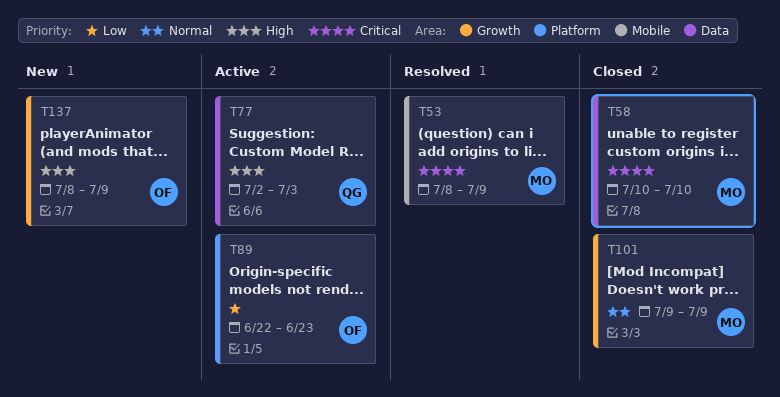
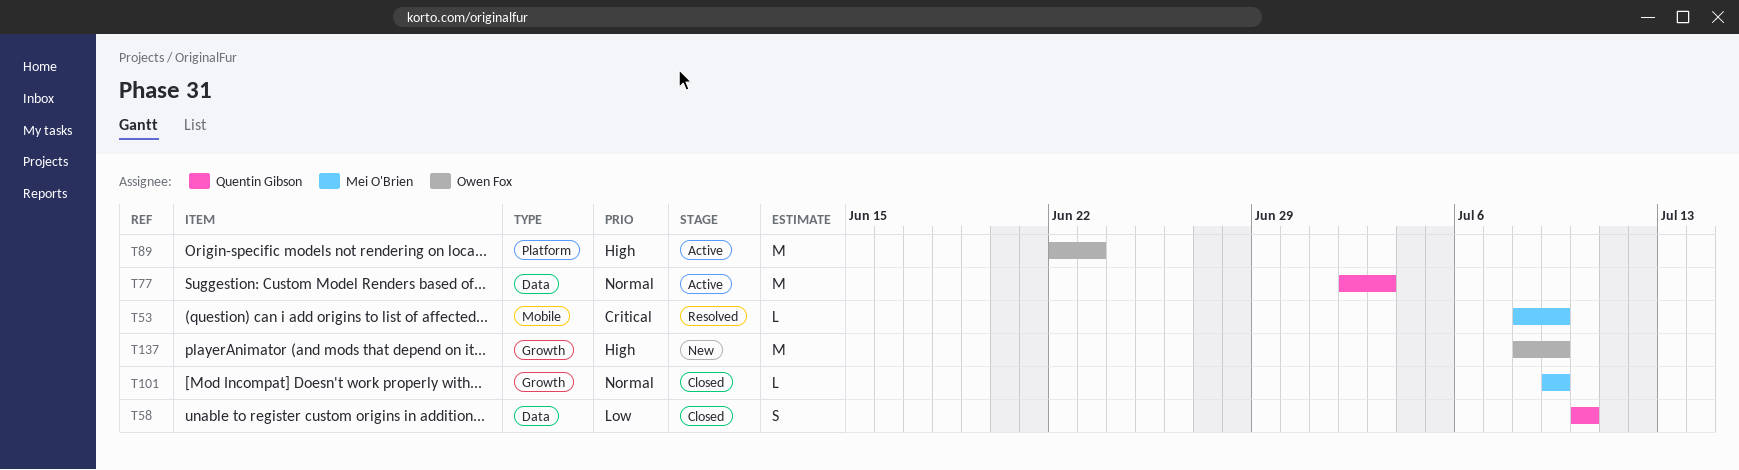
T58, owner: Mei O'Brien -> Quentin Gibson
T58, priority: Critical -> Low
T77, priority: High -> Normal
T89, priority: Low -> High

